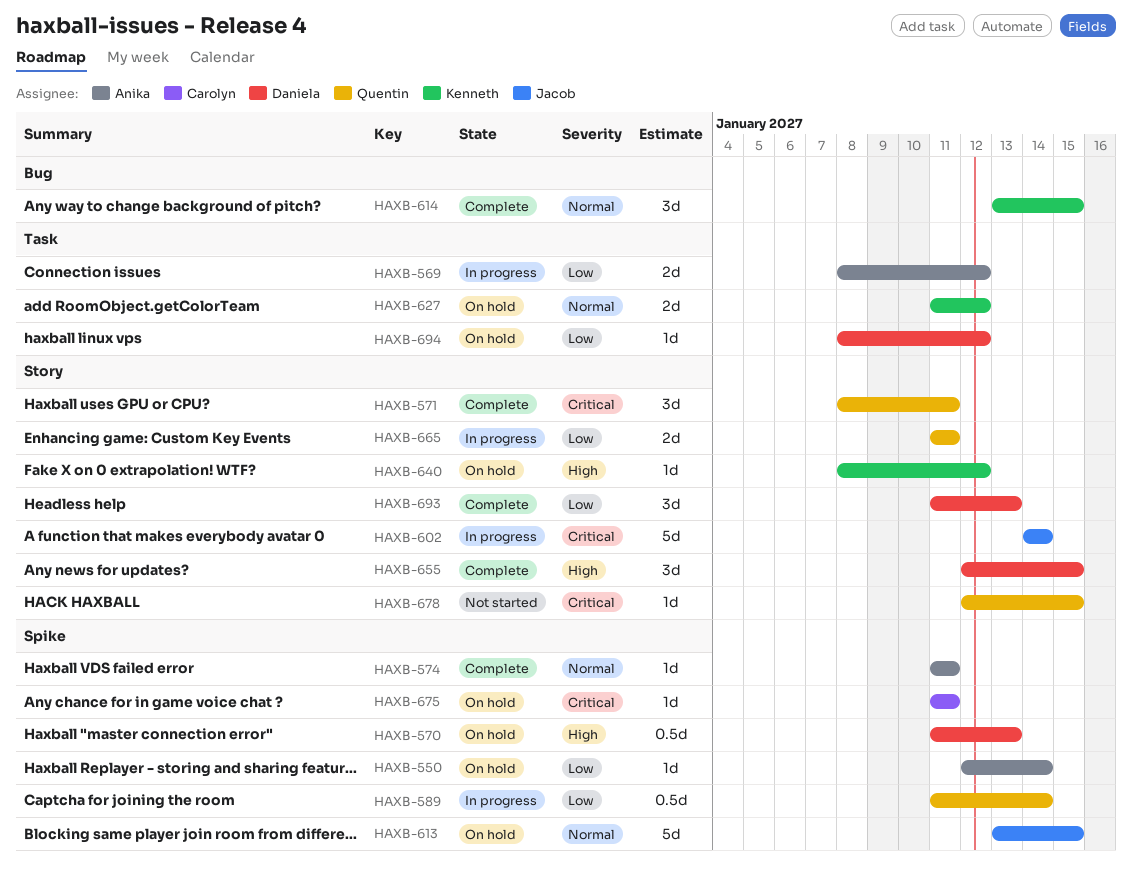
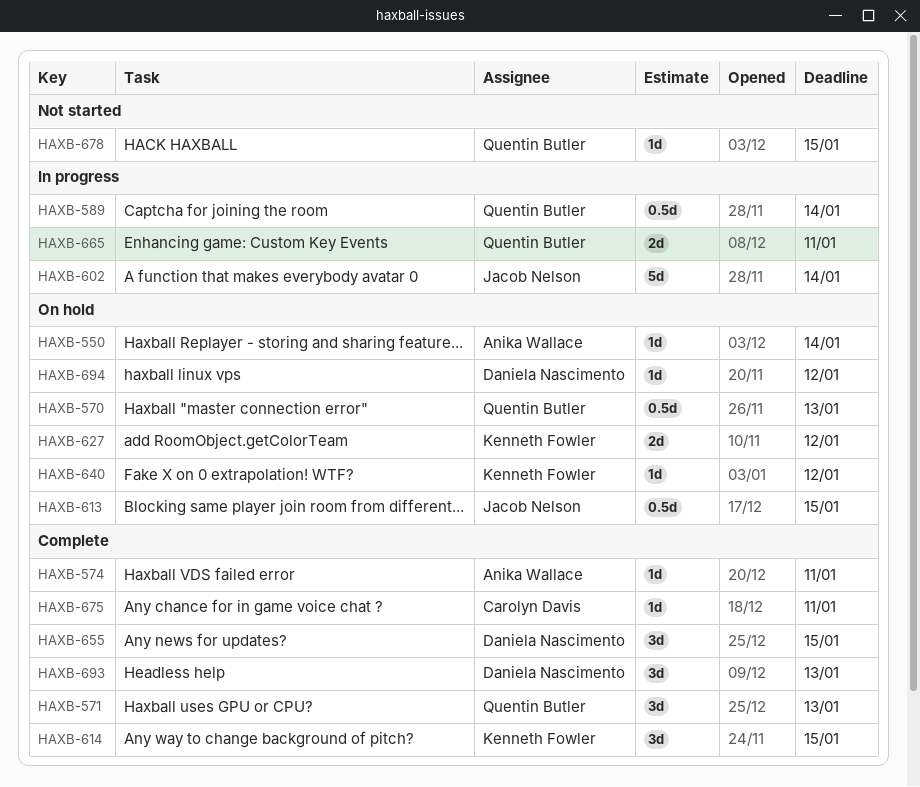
HAXB-569: present -> none
HAXB-570, owner: Daniela Nascimento -> Quentin Butler
HAXB-571, due: Jan 11 -> Jan 13
HAXB-613, estimate: 5d -> 0.5d
HAXB-675, status: On hold -> Complete

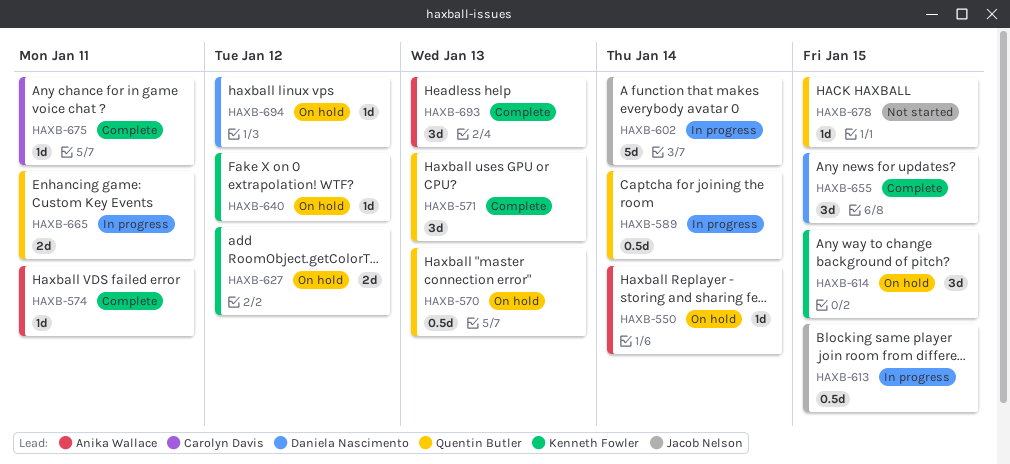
HAXB-613, status: On hold -> In progress
HAXB-614, status: Complete -> On hold
HAXB-693, owner: Daniela Nascimento -> Anika Wallace

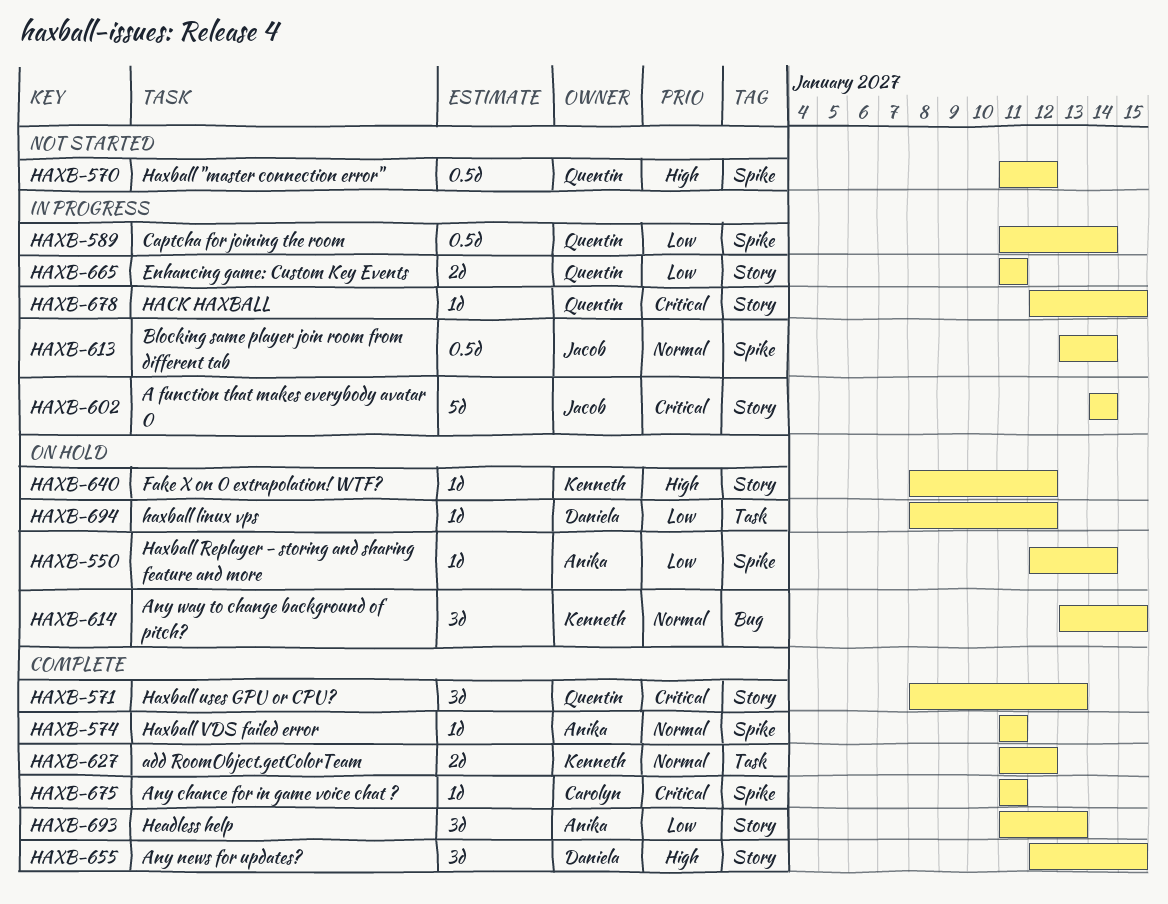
HAXB-570, status: On hold -> Not started
HAXB-570, due: Jan 13 -> Jan 12
HAXB-613, due: Jan 15 -> Jan 14
HAXB-627, status: On hold -> Complete
HAXB-678, status: Not started -> In progress

